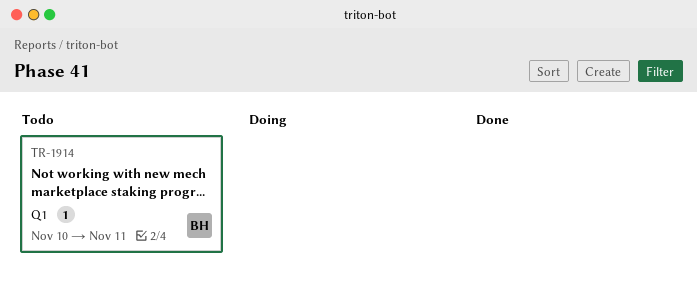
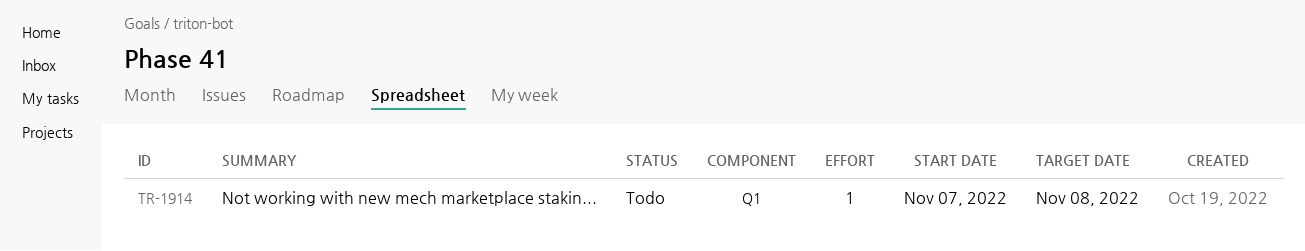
TR-1914, start: Nov 10 -> Nov 7
TR-1914, due: Nov 11 -> Nov 8

